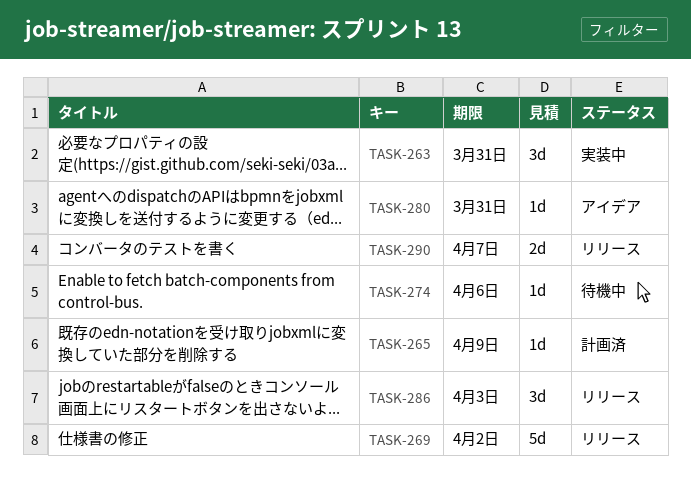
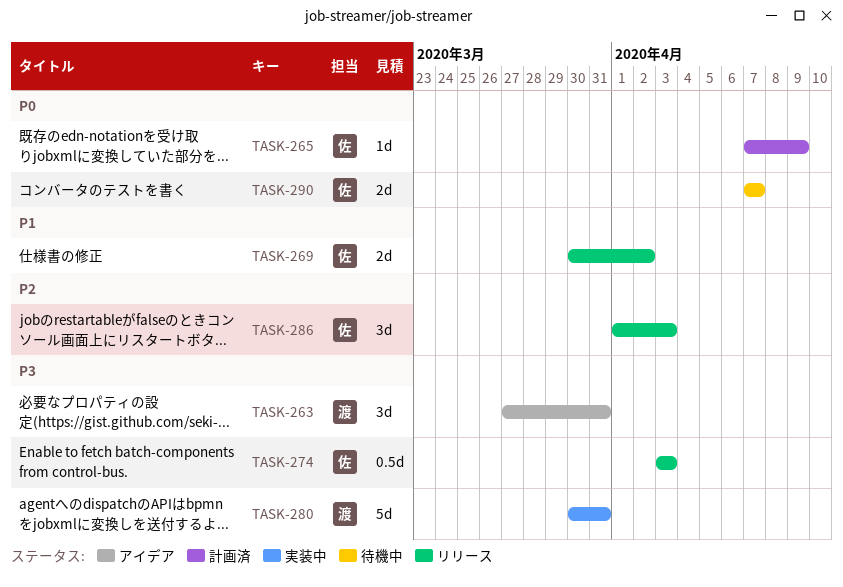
TASK-263, status: 実装中 -> アイデア
TASK-269, estimate: 5d -> 2d
TASK-274, status: 待機中 -> リリース
TASK-274, estimate: 1d -> 0.5d
TASK-274, due: Apr 6 -> Apr 3
TASK-280, status: アイデア -> 実装中
TASK-280, estimate: 1d -> 5d
TASK-290, status: リリース -> 待機中

